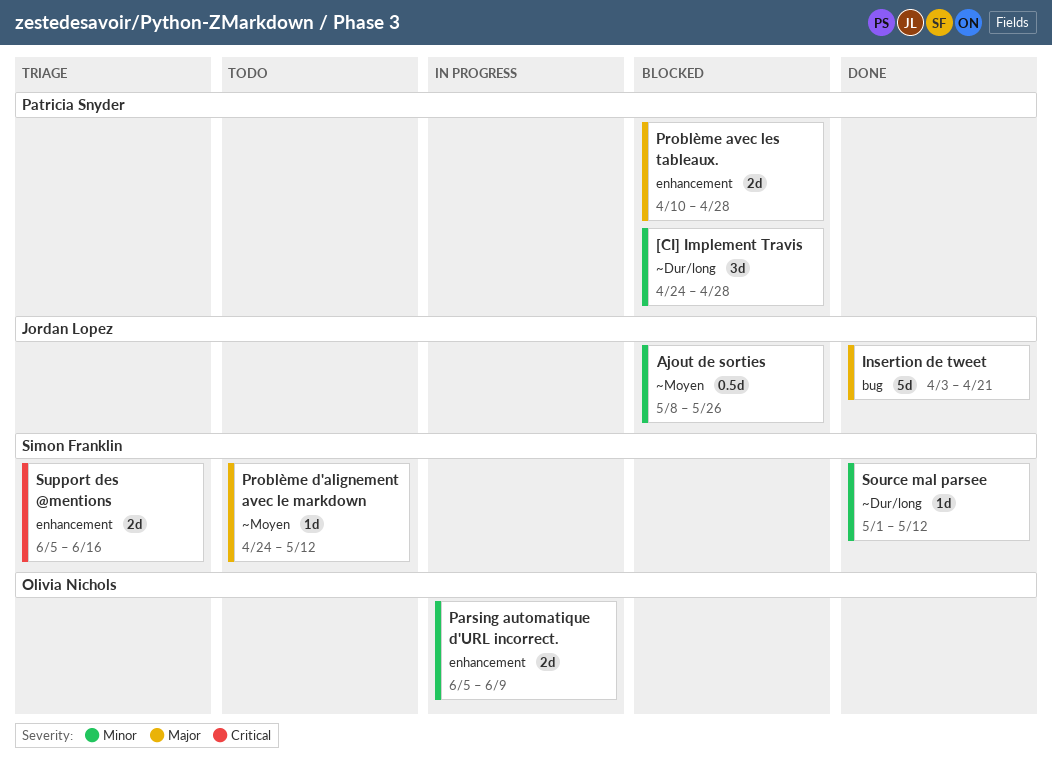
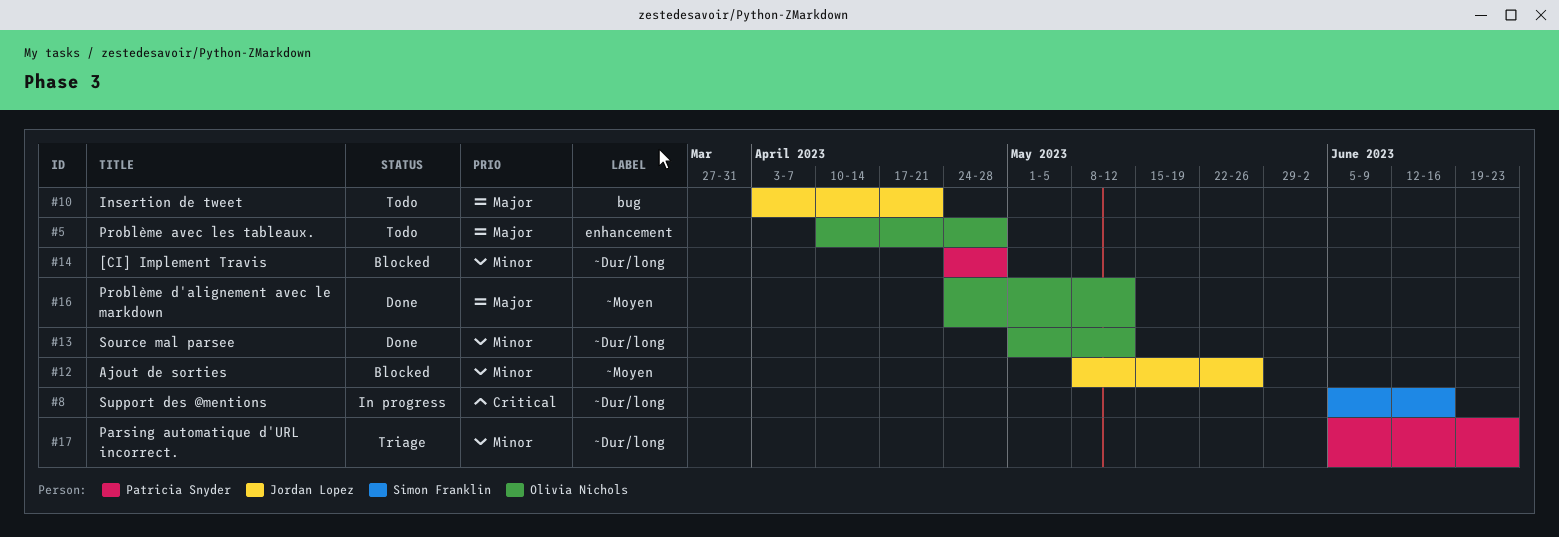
Insertion de tweet, status: Done -> Todo
Parsing automatique d'URL incorrect., status: In progress -> Triage
Parsing automatique d'URL incorrect., owner: Olivia Nichols -> Patricia Snyder
Parsing automatique d'URL incorrect., label: enhancement -> ~Dur/long
Parsing automatique d'URL incorrect., due: Jun 9 -> Jun 23
Problème avec les tableaux., status: Blocked -> Todo
Problème avec les tableaux., owner: Patricia Snyder -> Olivia Nichols
Problème d'alignement avec le markdown, status: Todo -> Done
Problème d'alignement avec le markdown, owner: Simon Franklin -> Olivia Nichols
Source mal parsee, owner: Simon Franklin -> Olivia Nichols
Support des @mentions, status: Triage -> In progress
Support des @mentions, label: enhancement -> ~Dur/long

